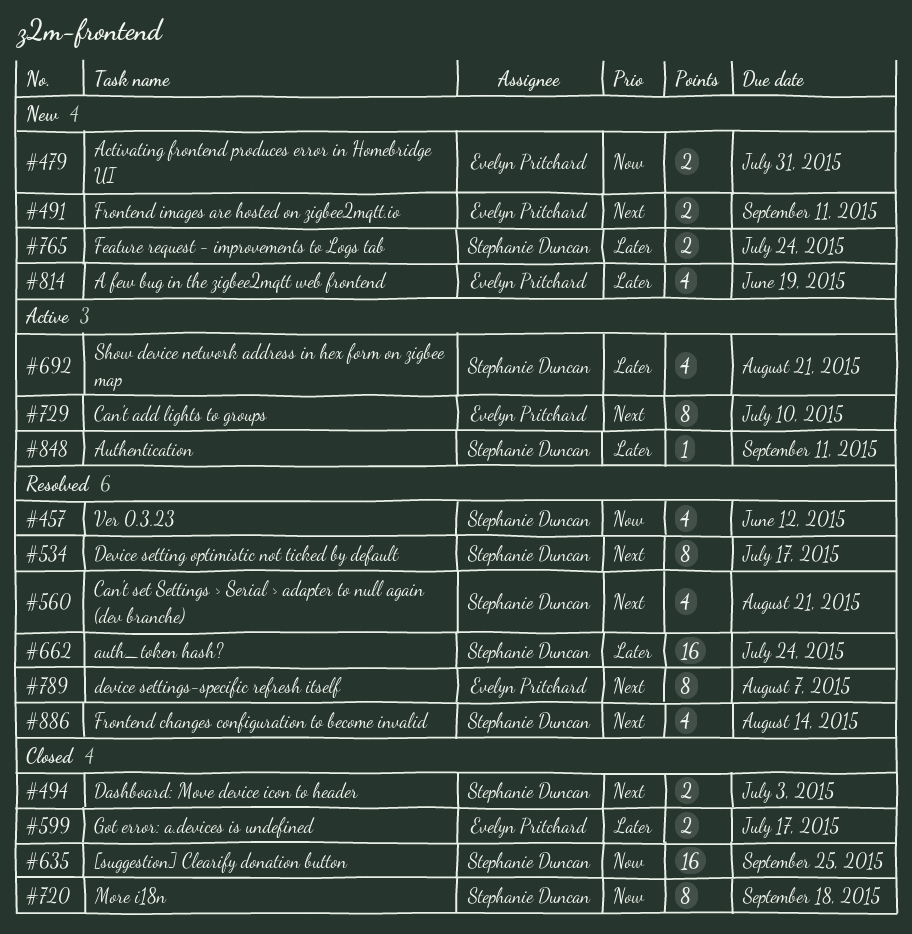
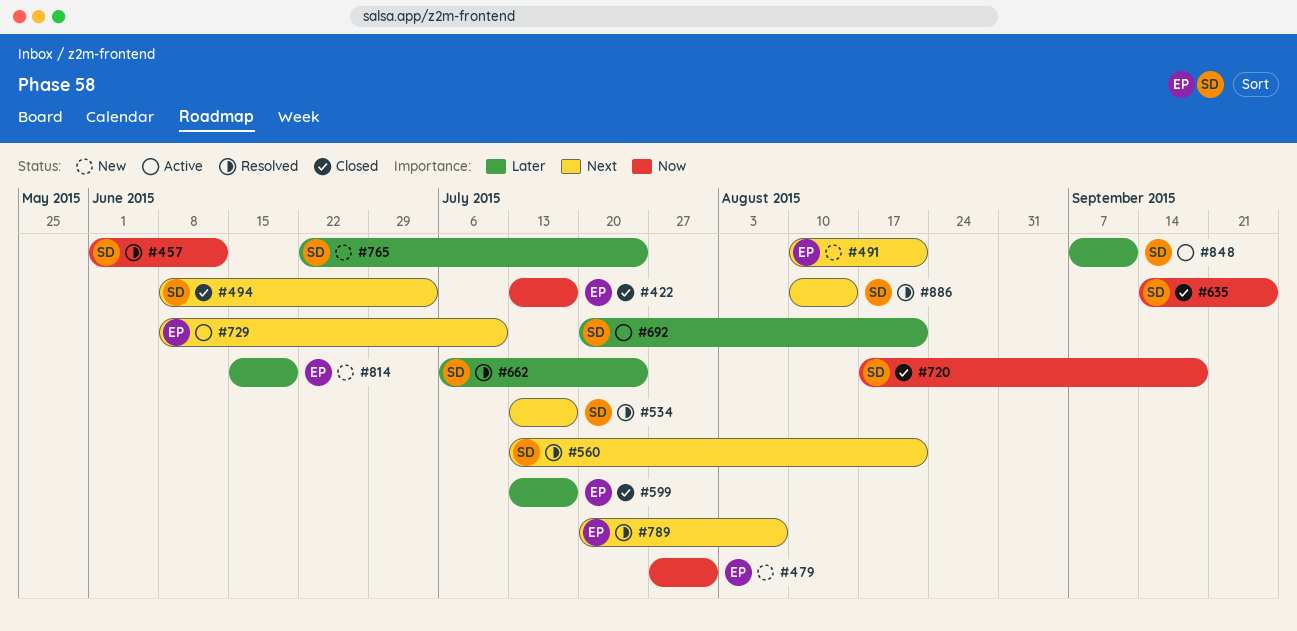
#422: none -> present
#491, due: Sep 11 -> Aug 21

